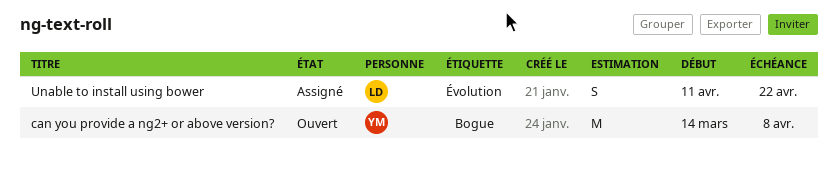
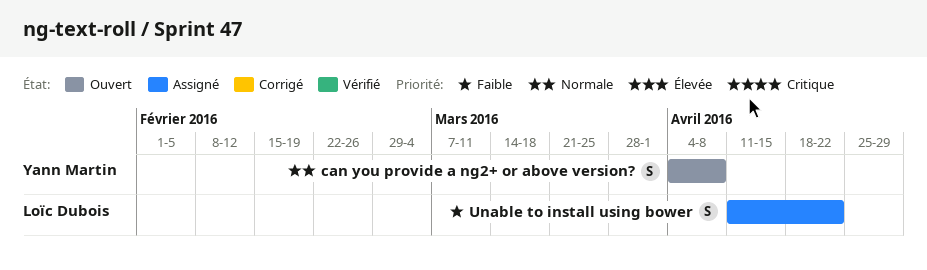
can you provide a ng2+ or above version?, estimate: M -> S
can you provide a ng2+ or above version?, start: Mar 14 -> Apr 4

